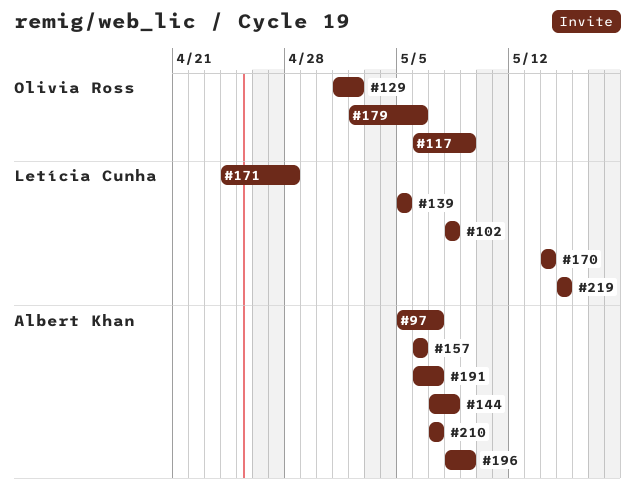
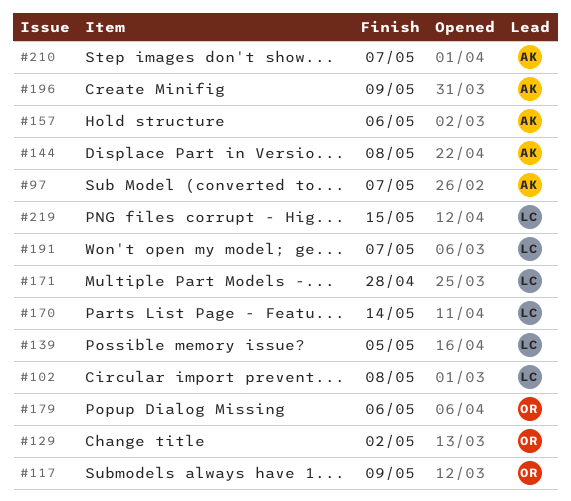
#191, owner: Albert Khan -> Letícia Cunha

